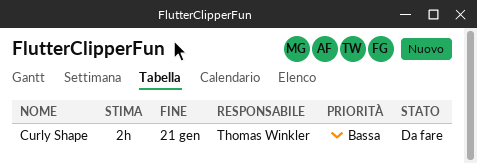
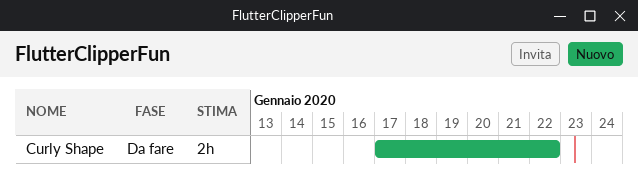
Curly Shape, due: Jan 21 -> Jan 22

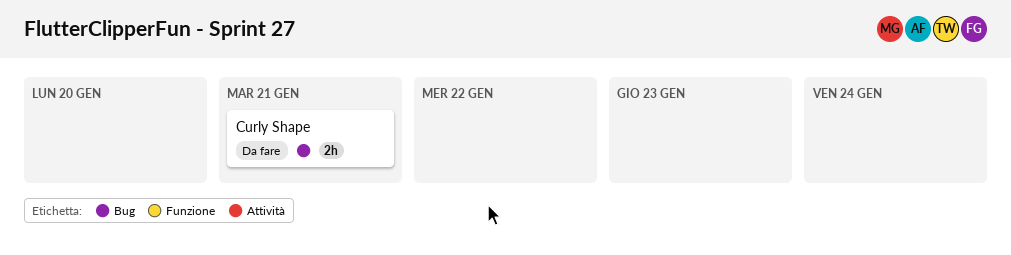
Curly Shape, due: Jan 22 -> Jan 21

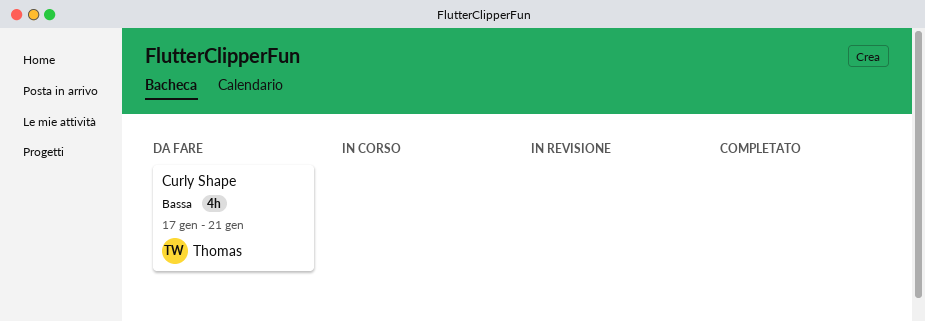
Curly Shape, estimate: 2h -> 4h

